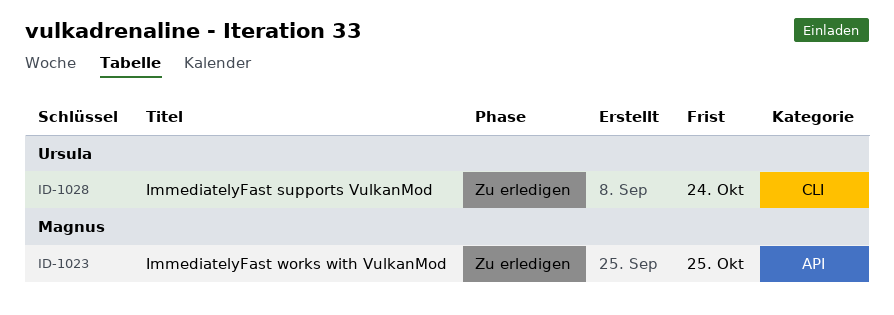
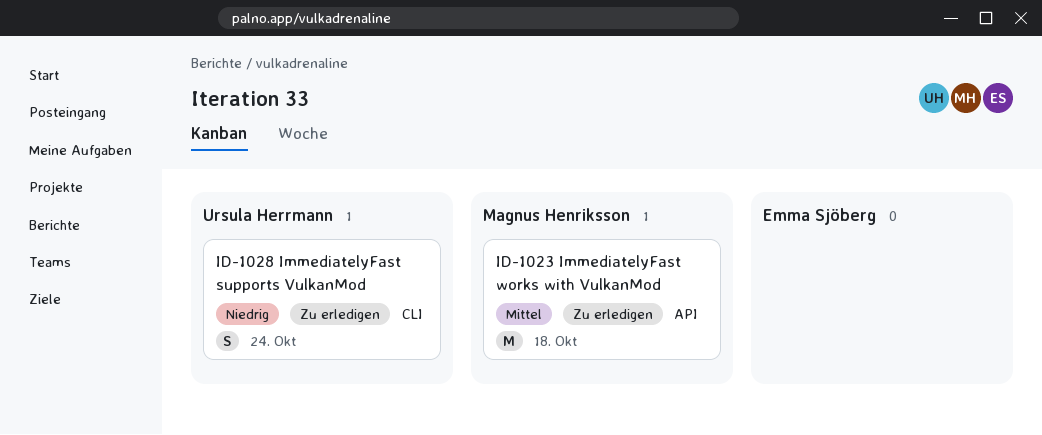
ID-1023, due: Oct 25 -> Oct 18

